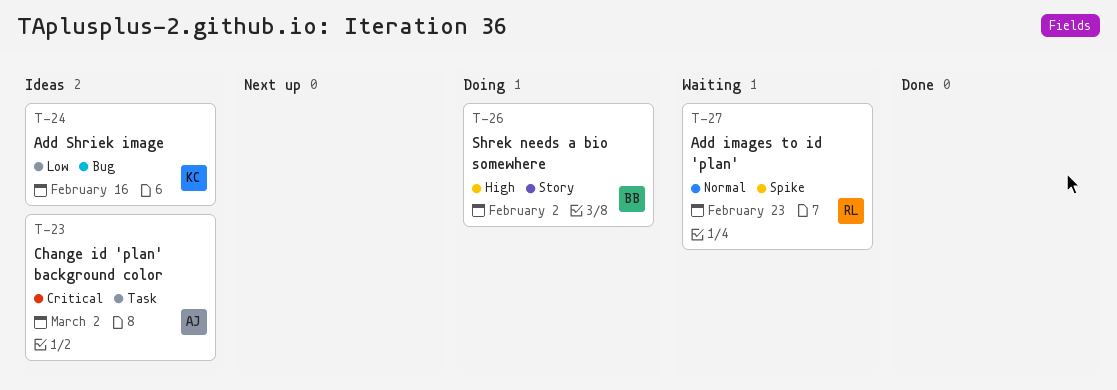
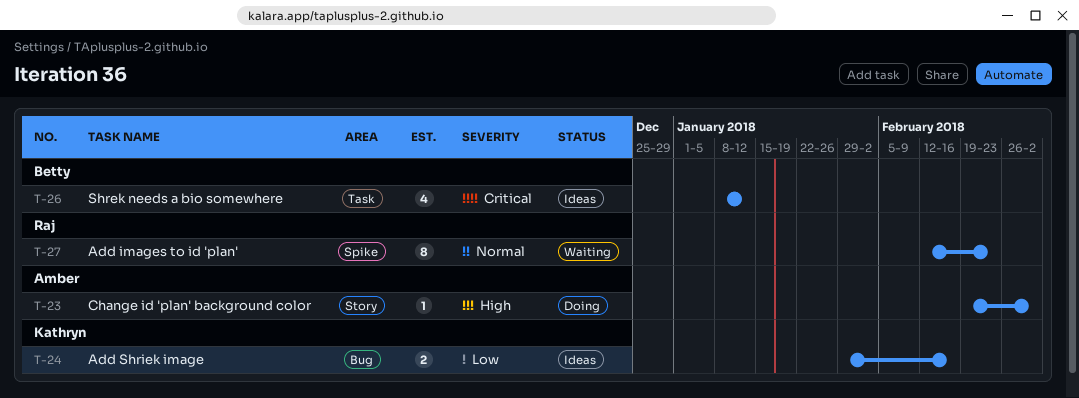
T-23, status: Ideas -> Doing
T-23, priority: Critical -> High
T-23, label: Task -> Story
T-26, status: Doing -> Ideas
T-26, priority: High -> Critical
T-26, label: Story -> Task
T-26, due: Feb 2 -> Jan 12

